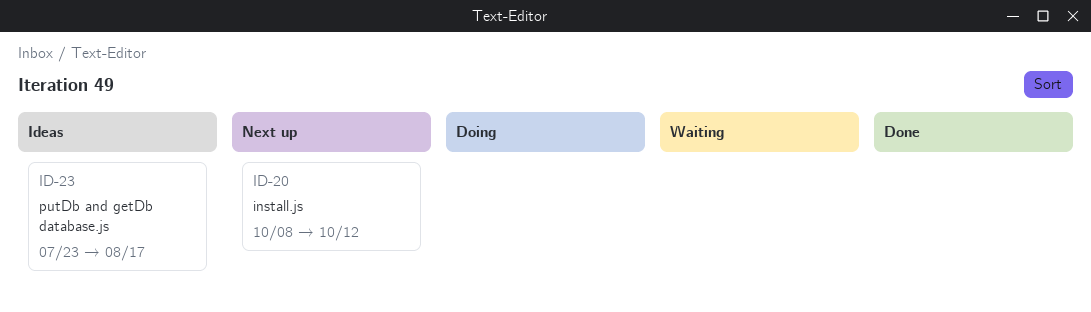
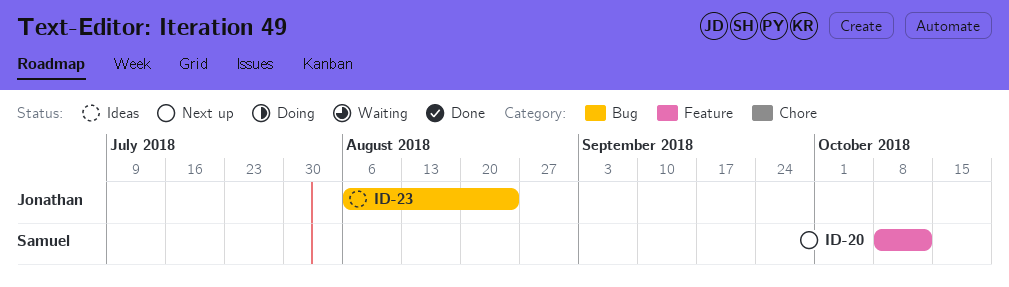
ID-23, start: Jul 23 -> Aug 6
ID-23, due: Aug 17 -> Aug 24

